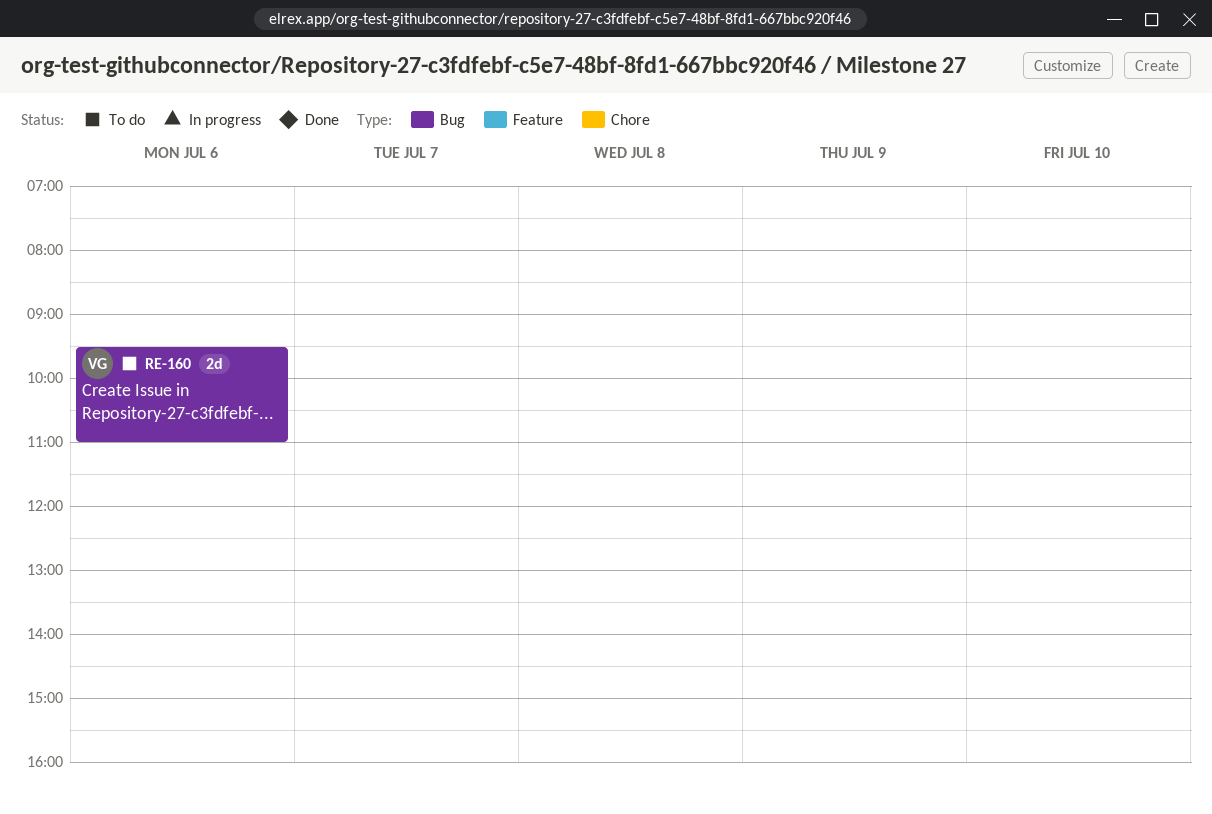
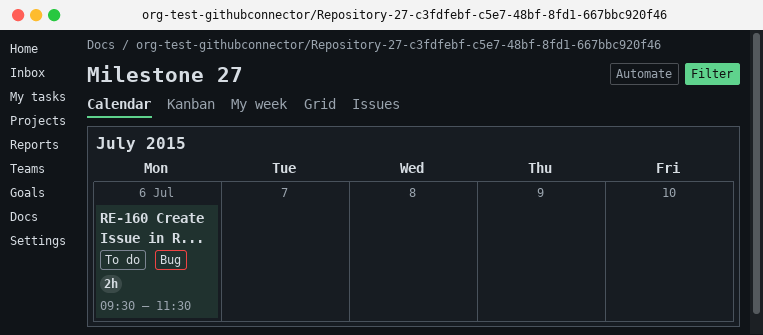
RE-160, estimate: 2d -> 2h
RE-160, ends: 11:00 -> 11:30

